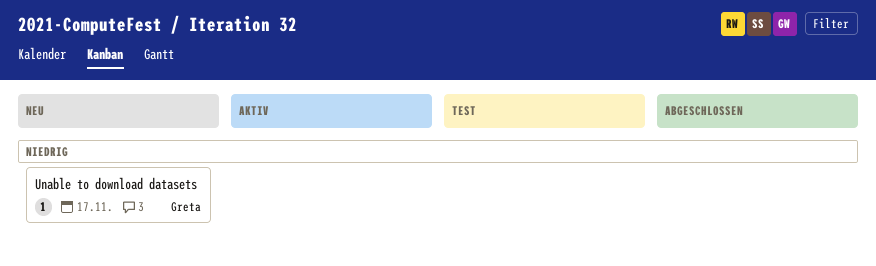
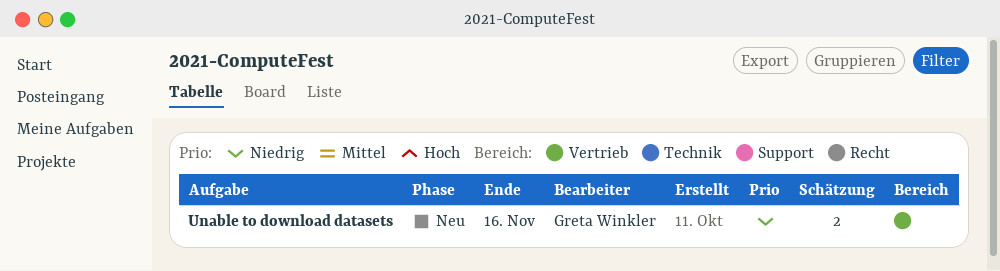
Unable to download datasets, estimate: 1 -> 2
Unable to download datasets, due: Nov 17 -> Nov 16

